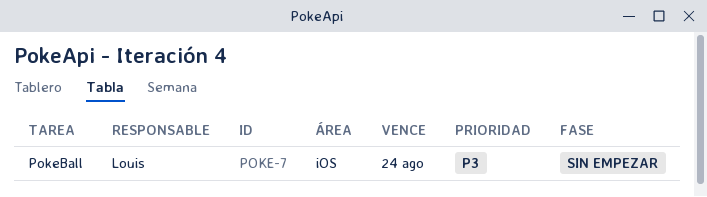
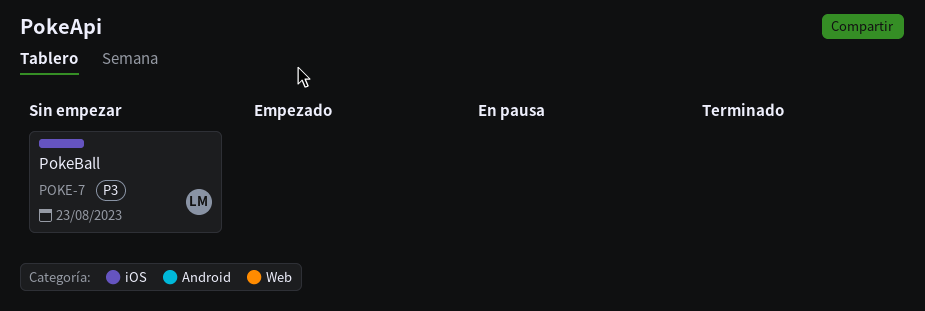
POKE-7, due: Aug 24 -> Aug 23

